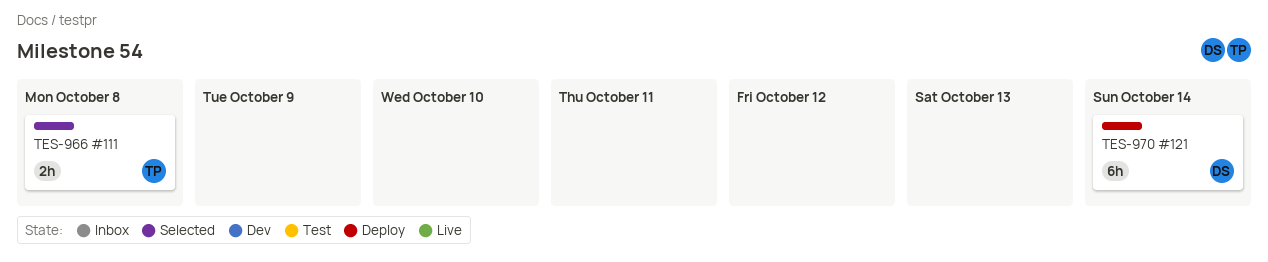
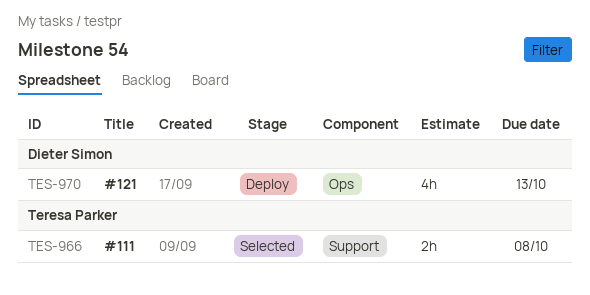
TES-970, estimate: 6h -> 4h
TES-970, due: Oct 14 -> Oct 13

